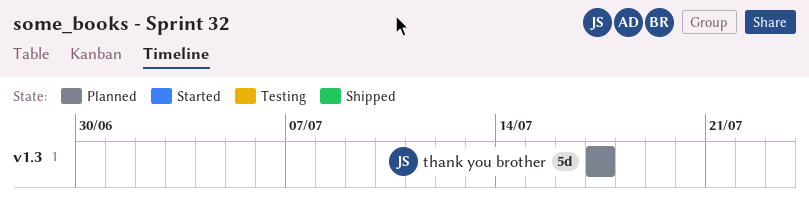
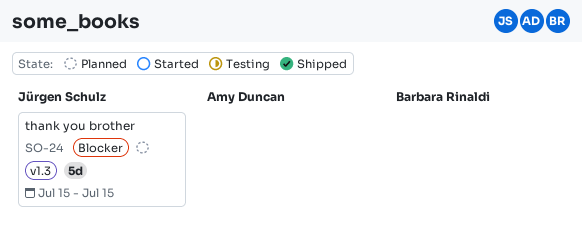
thank you brother, start: Jul 17 -> Jul 15
thank you brother, due: Jul 17 -> Jul 15

